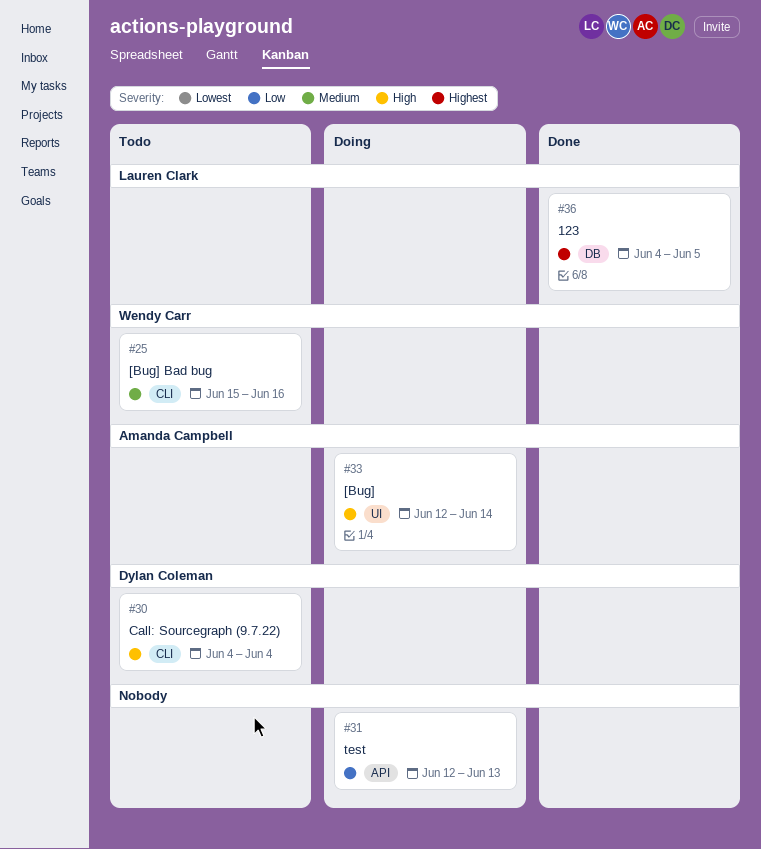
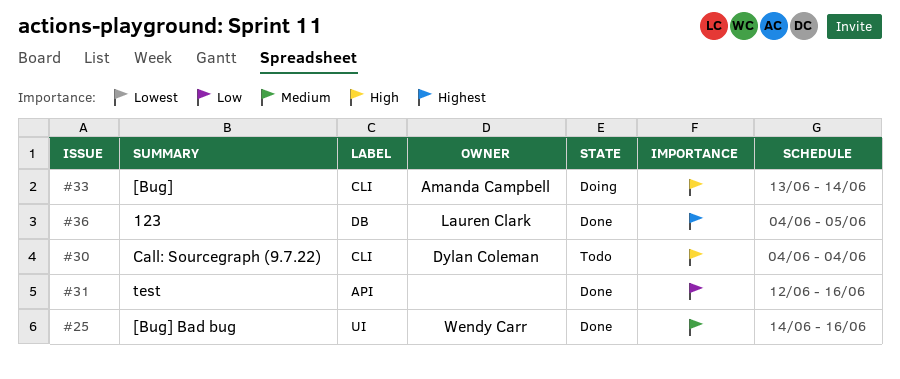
#25, status: Todo -> Done
#25, label: CLI -> UI
#25, start: Jun 15 -> Jun 14
#31, status: Doing -> Done
#31, due: Jun 13 -> Jun 16
#33, label: UI -> CLI
#33, start: Jun 12 -> Jun 13

